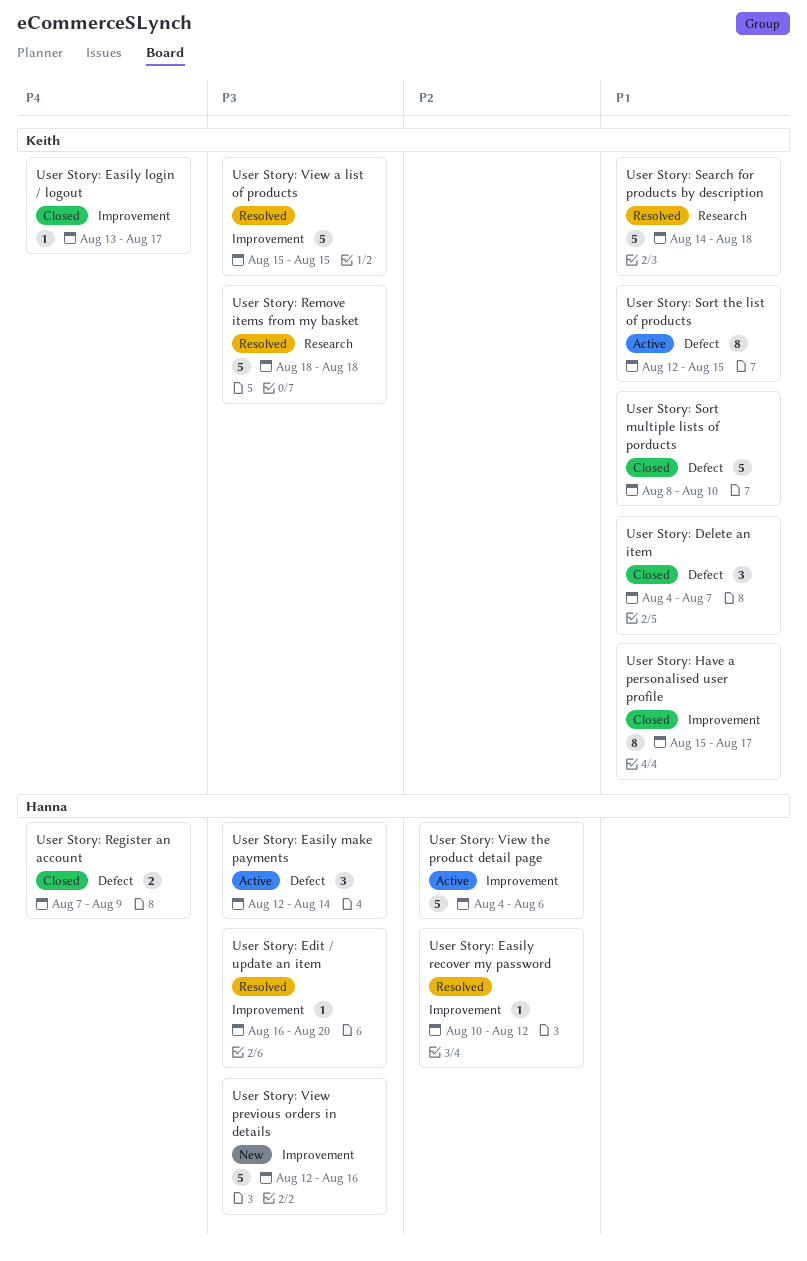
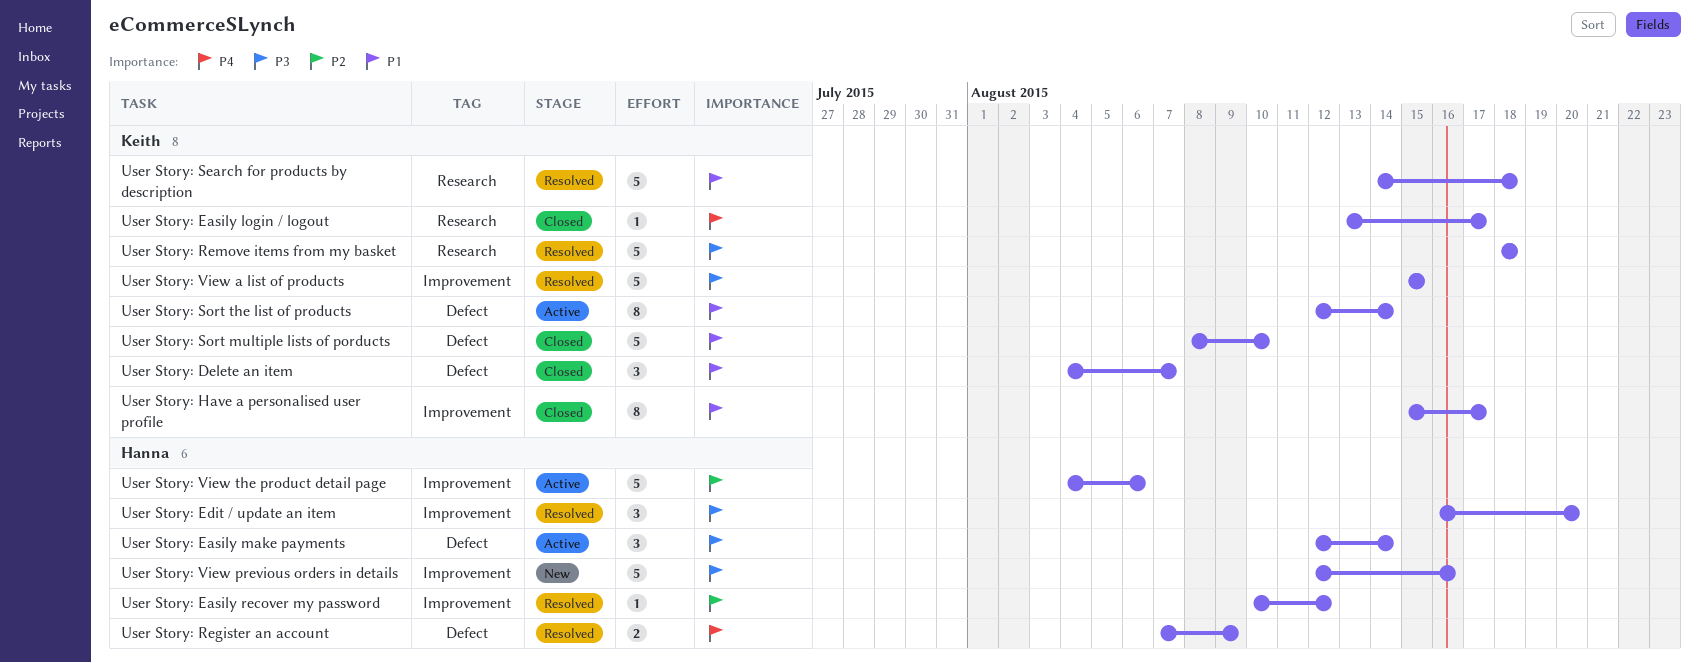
User Story: Easily login / logout, label: Improvement -> Research
User Story: Edit / update an item, estimate: 1 -> 3
User Story: Register an account, status: Closed -> Resolved
User Story: Sort the list of products, due: Aug 15 -> Aug 14

